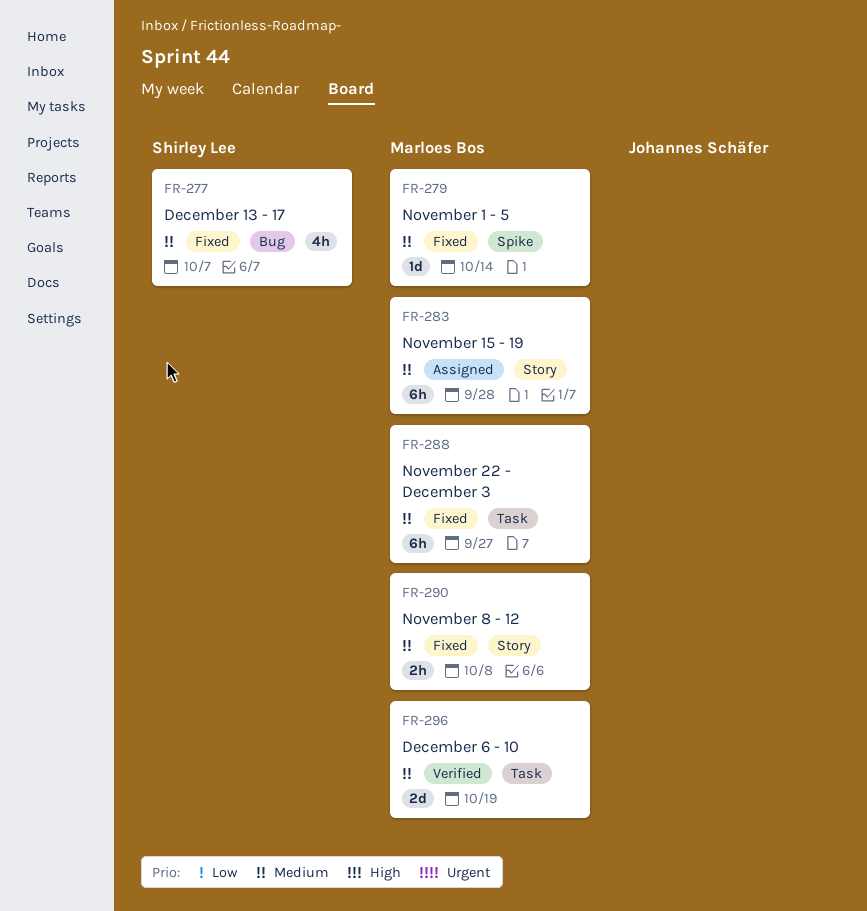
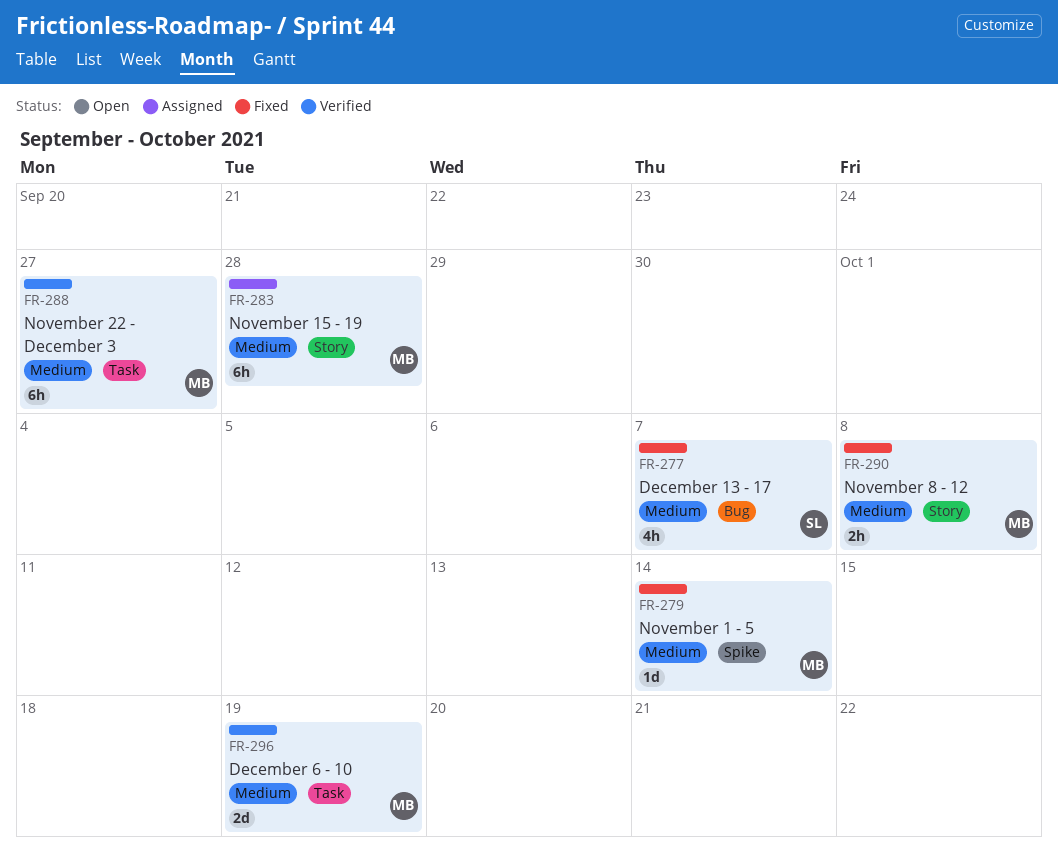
FR-288, status: Fixed -> Verified

